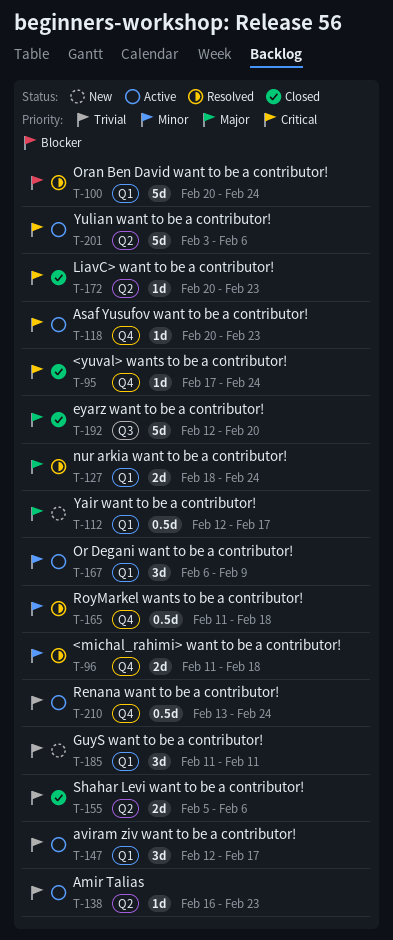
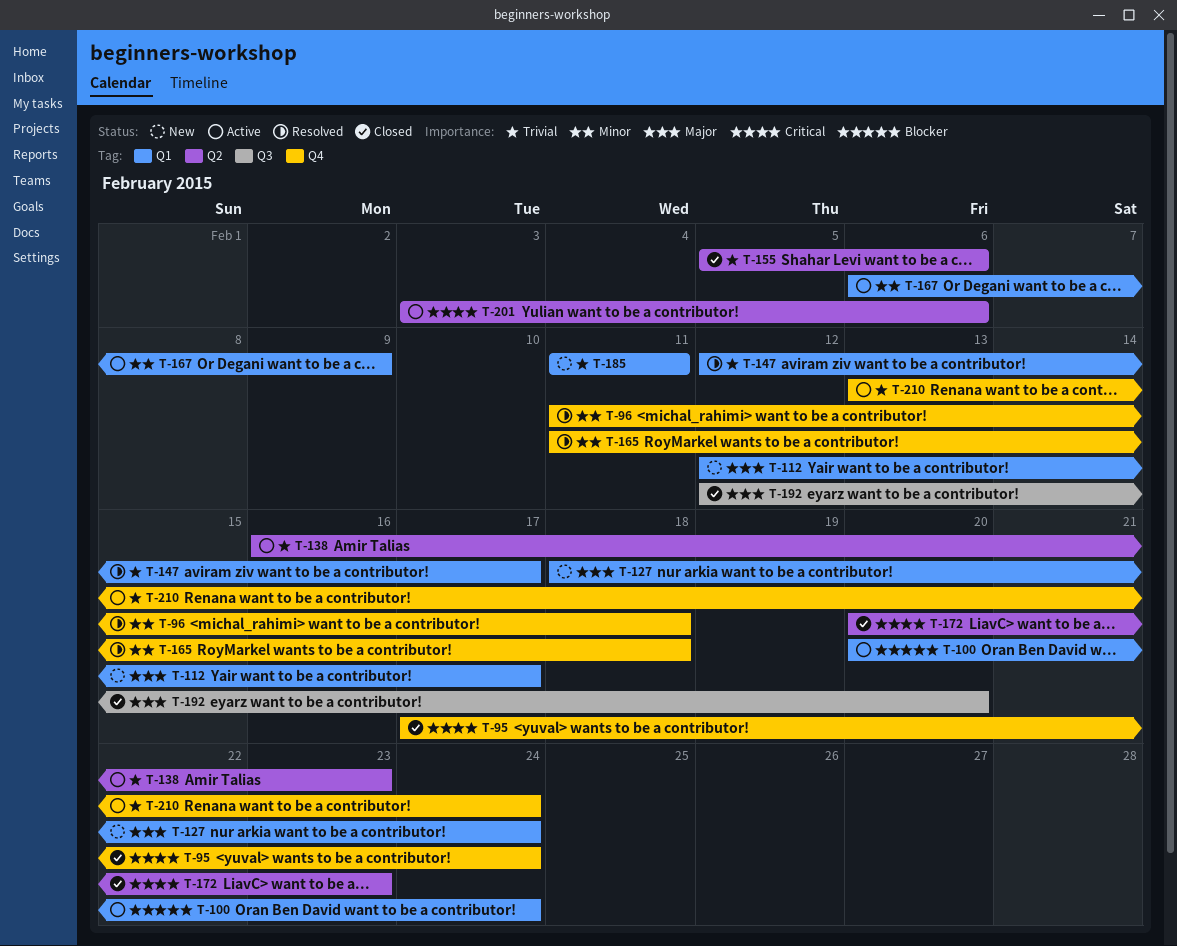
T-100, status: Resolved -> Active
T-118: present -> none
T-127, status: Resolved -> New
T-147, status: Active -> Resolved

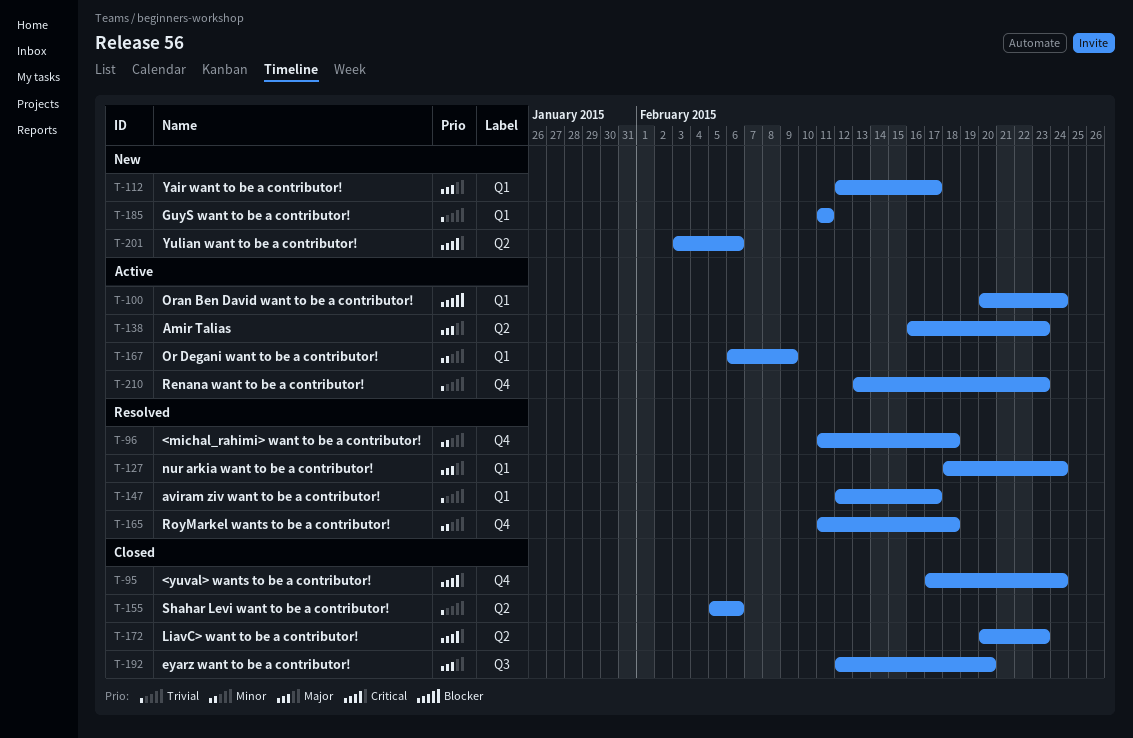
T-127, status: New -> Resolved
T-138, priority: Trivial -> Major
T-201, status: Active -> New
T-210, due: Feb 24 -> Feb 23

